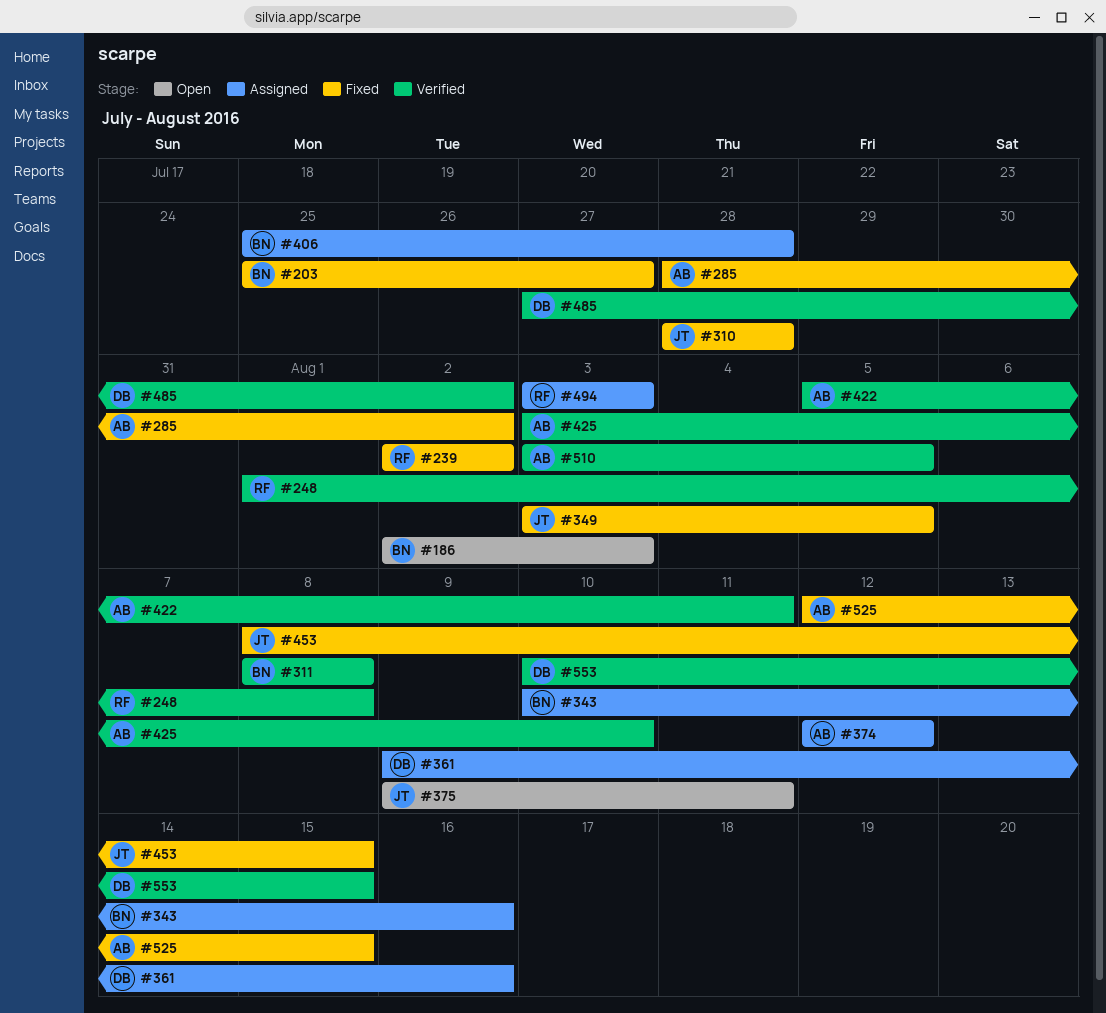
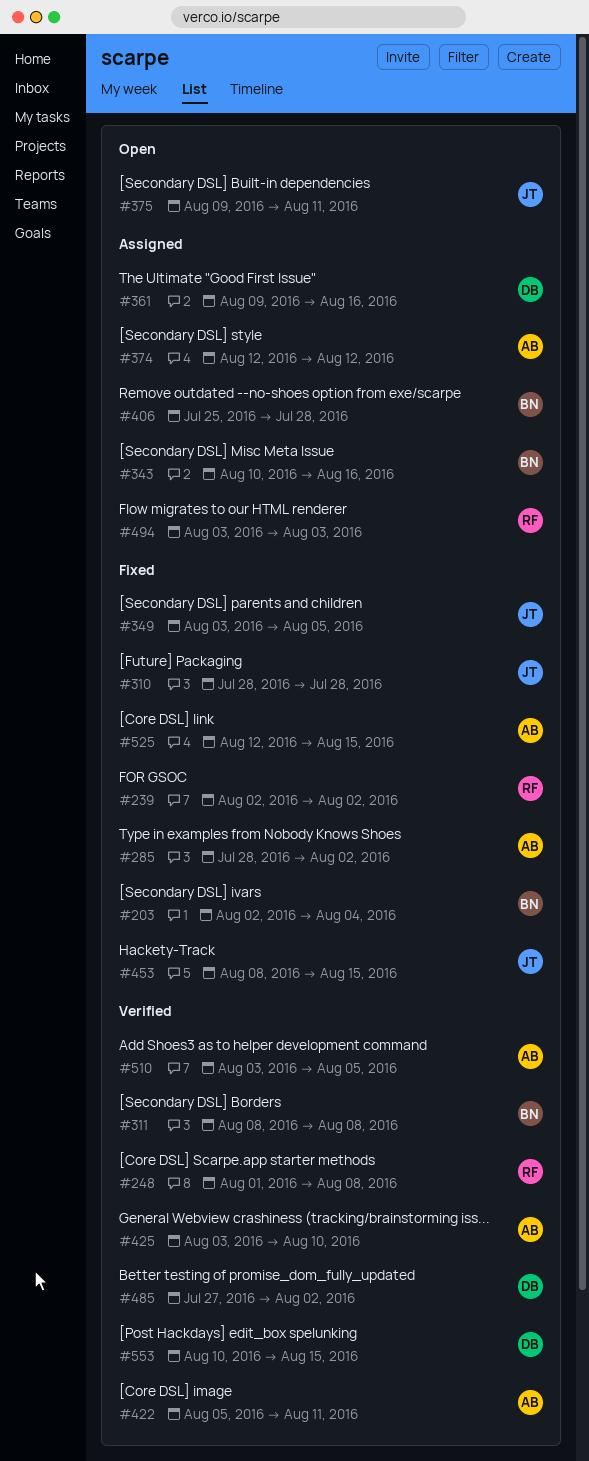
#186: present -> none
#203, start: Jul 25 -> Aug 2
#203, due: Jul 27 -> Aug 4

